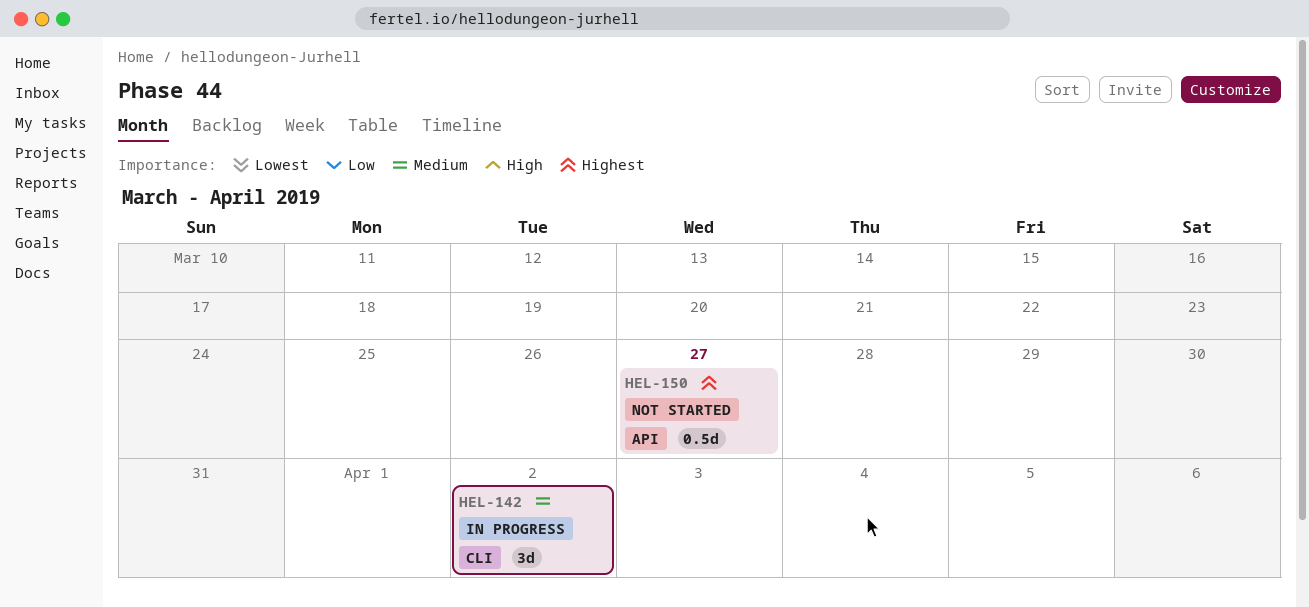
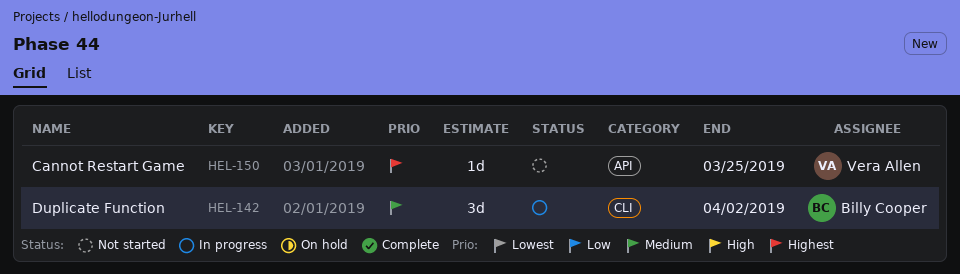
HEL-150, estimate: 0.5d -> 1d
HEL-150, due: Mar 27 -> Mar 25

